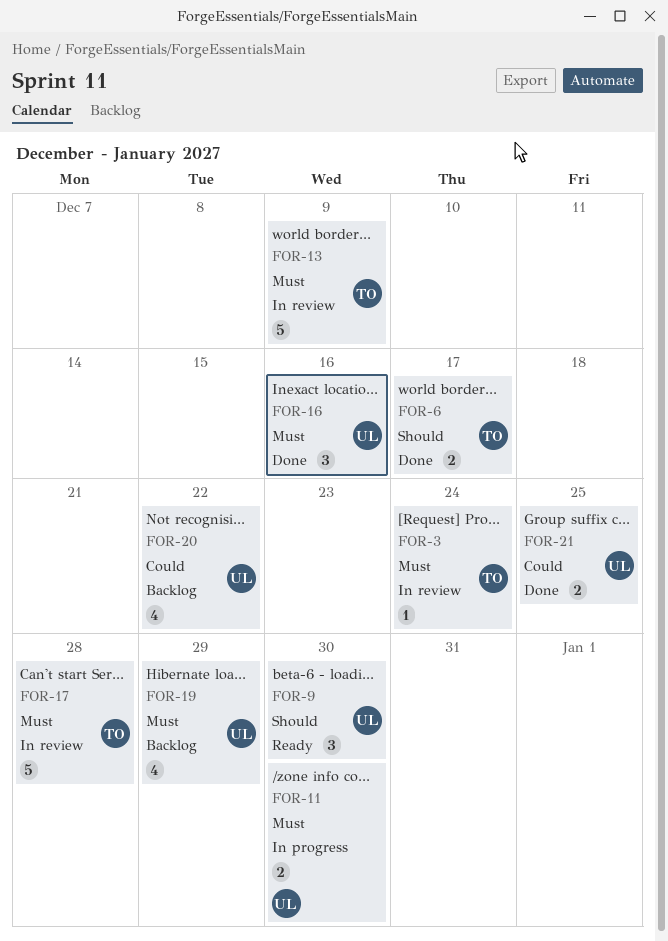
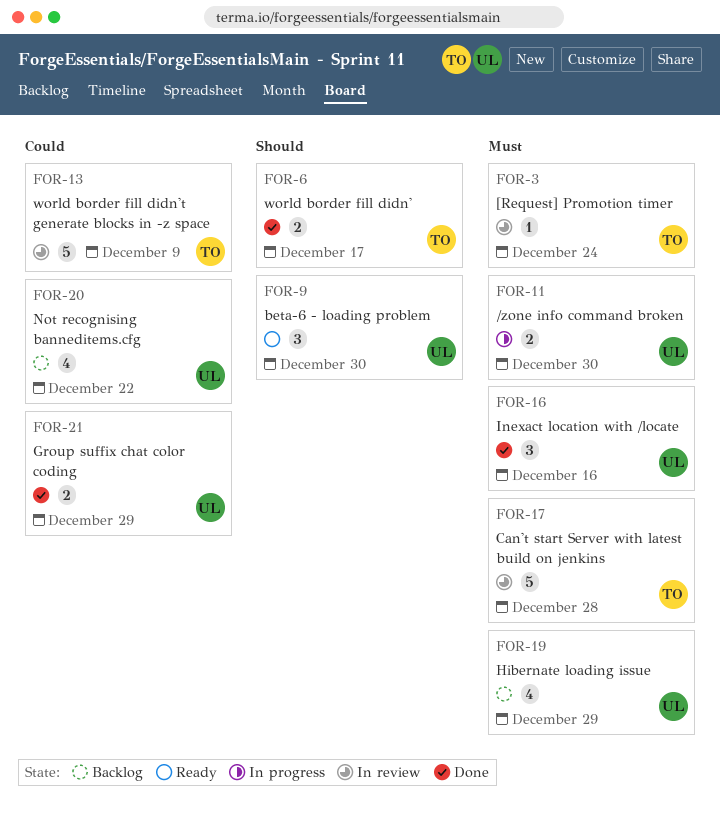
FOR-13, priority: Must -> Could
FOR-21, due: Dec 25 -> Dec 29

